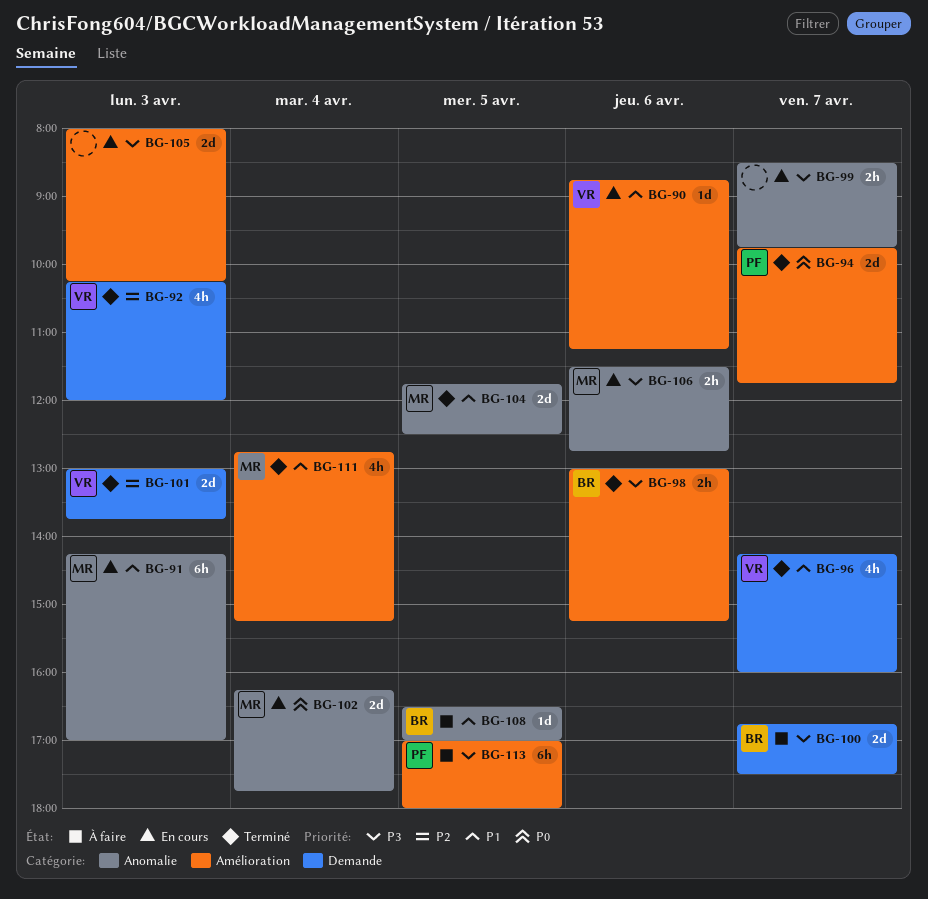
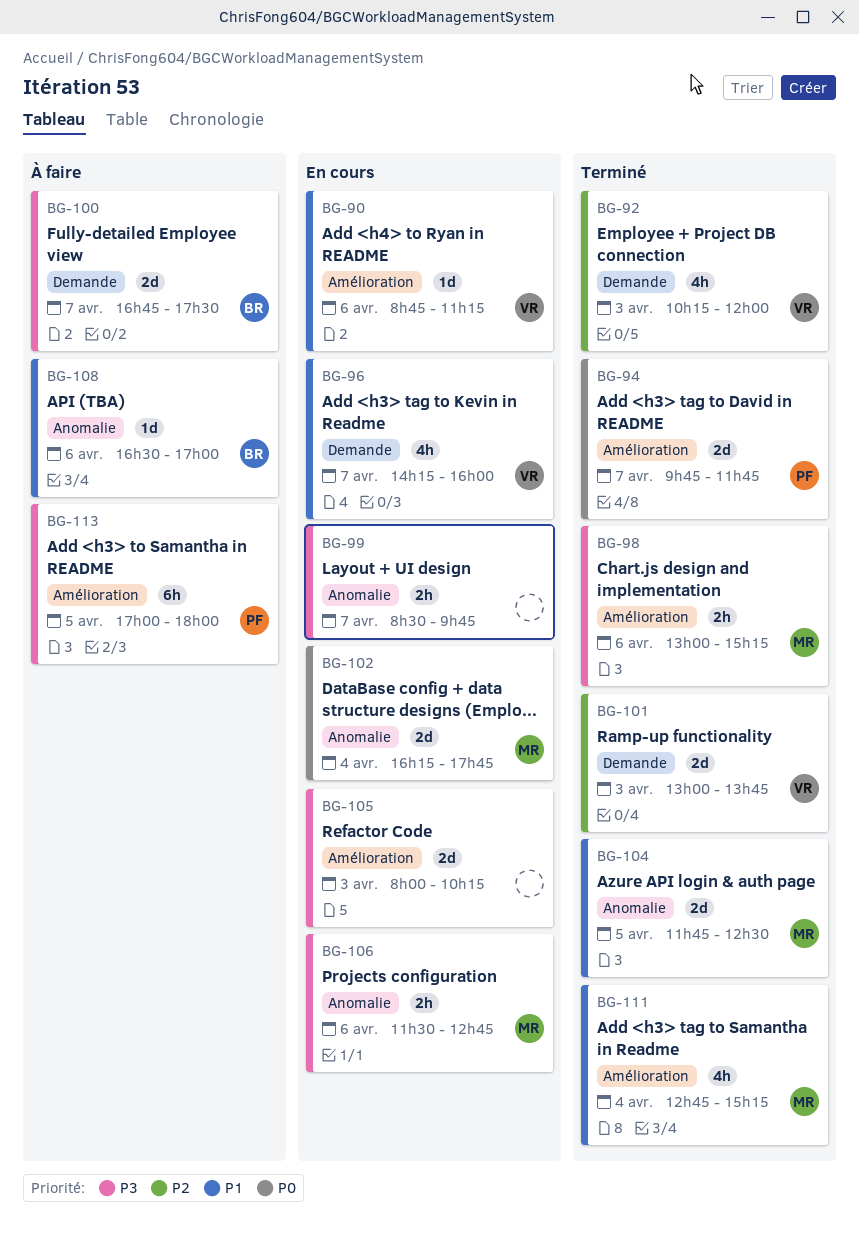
BG-91: present -> none
BG-96, status: Terminé -> En cours
BG-98, owner: BR -> MR
BG-108, day: Apr 5 -> Apr 6

